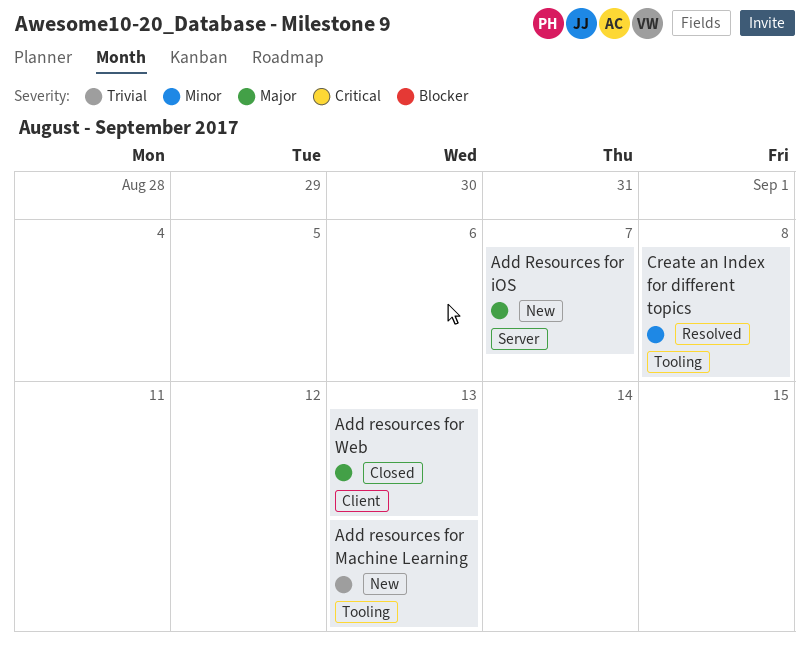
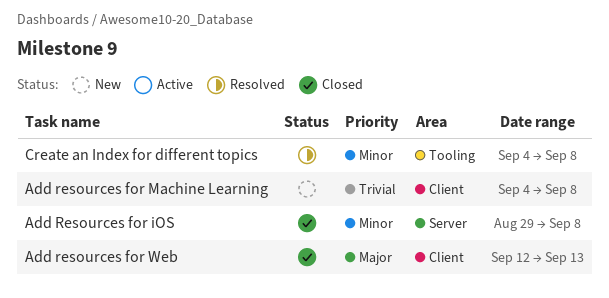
Add Resources for iOS, status: New -> Closed
Add Resources for iOS, priority: Major -> Minor
Add Resources for iOS, due: Sep 7 -> Sep 8
Add resources for Machine Learning, label: Tooling -> Client
Add resources for Machine Learning, due: Sep 13 -> Sep 8

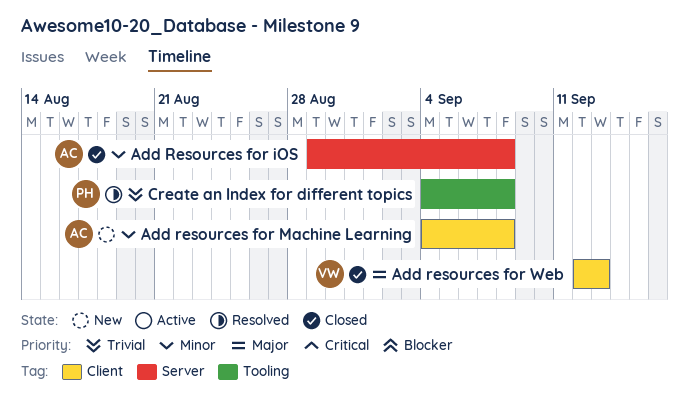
Add resources for Machine Learning, priority: Trivial -> Minor
Create an Index for different topics, priority: Minor -> Trivial

